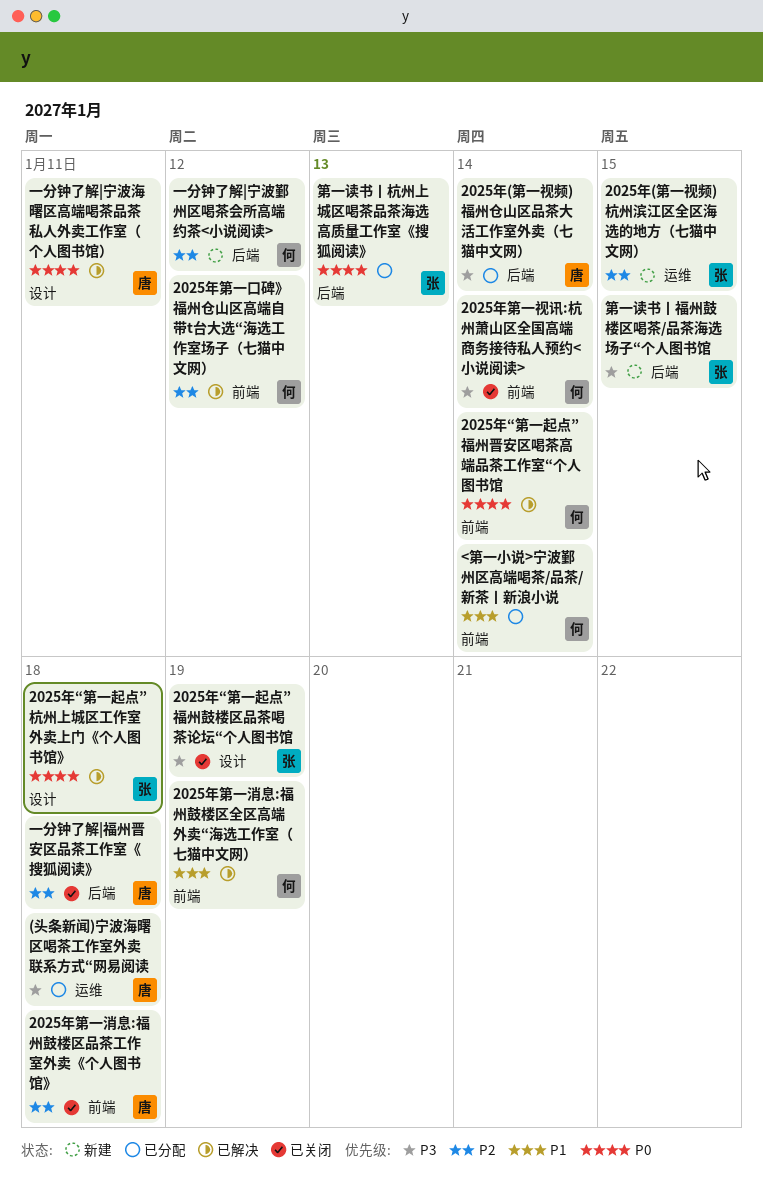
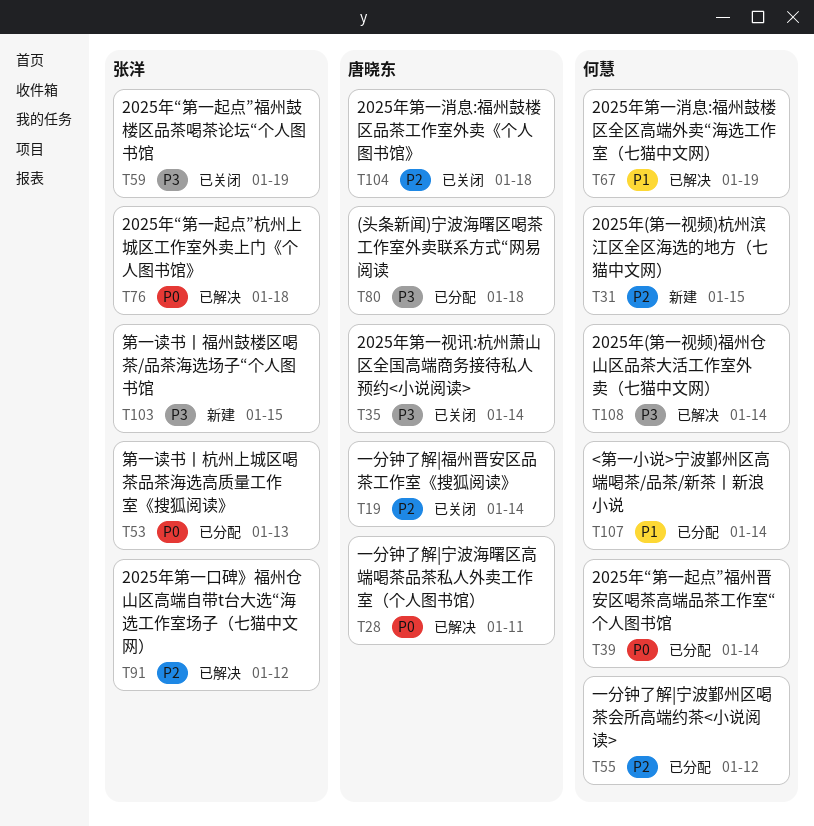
2025年(第一视频)杭州滨江区全区海选的地方（七猫中文网）, owner: 张洋 -> 何慧
2025年(第一视频)福州仓山区品茶大活工作室外卖（七猫中文网）, status: 已分配 -> 已解决
2025年(第一视频)福州仓山区品茶大活工作室外卖（七猫中文网）, owner: 唐晓东 -> 何慧
2025年“第一起点”福州晋安区喝茶高端品茶工作室“个人图书馆, status: 已解决 -> 已分配
2025年第一口碑》福州仓山区高端自带t台大选“海选工作室场子（七猫中文网）, owner: 何慧 -> 张洋
2025年第一视讯:杭州萧山区全国高端商务接待私人预约<小说阅读>, owner: 何慧 -> 唐晓东
一分钟了解|宁波鄞州区喝茶会所高端约茶<小说阅读>, status: 新建 -> 已分配
一分钟了解|福州晋安区品茶工作室《搜狐阅读》, due: Jan 18 -> Jan 14

